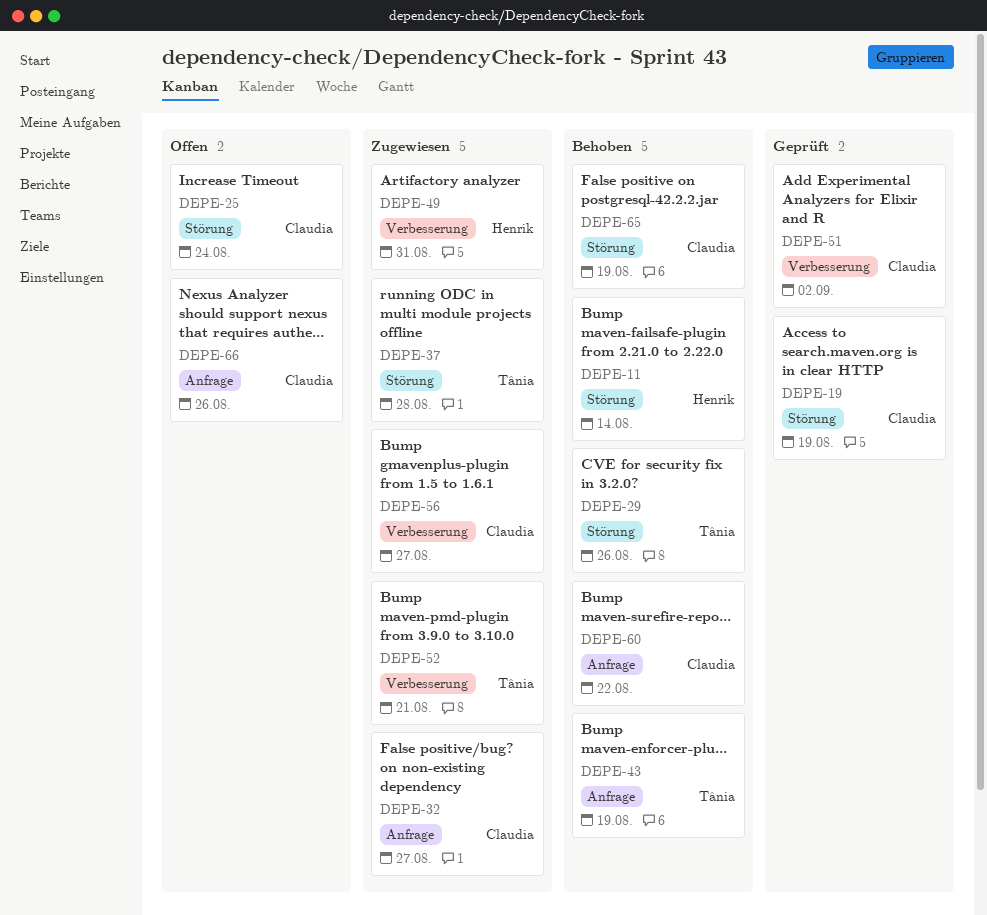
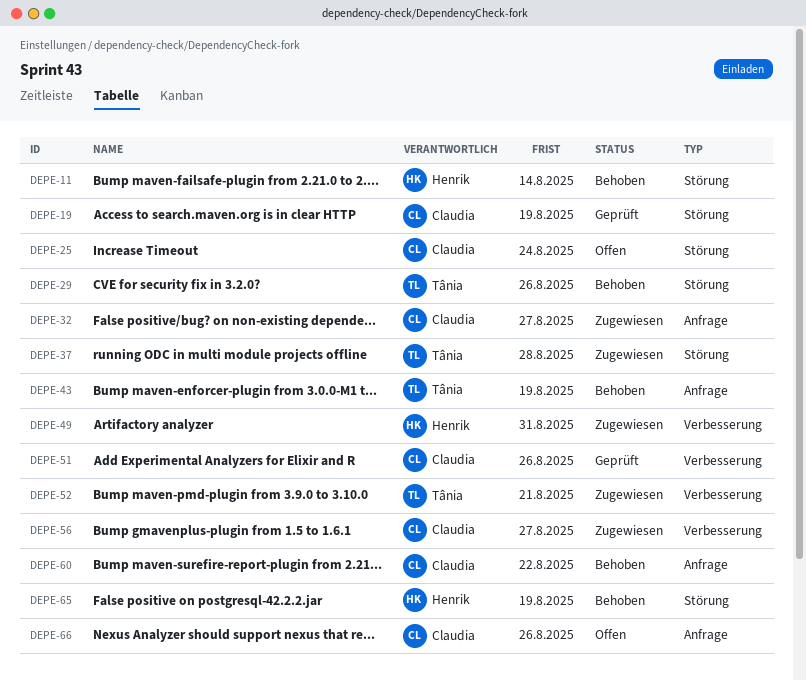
DEPE-51, due: Sep 2 -> Aug 26
DEPE-65, owner: Claudia -> Henrik

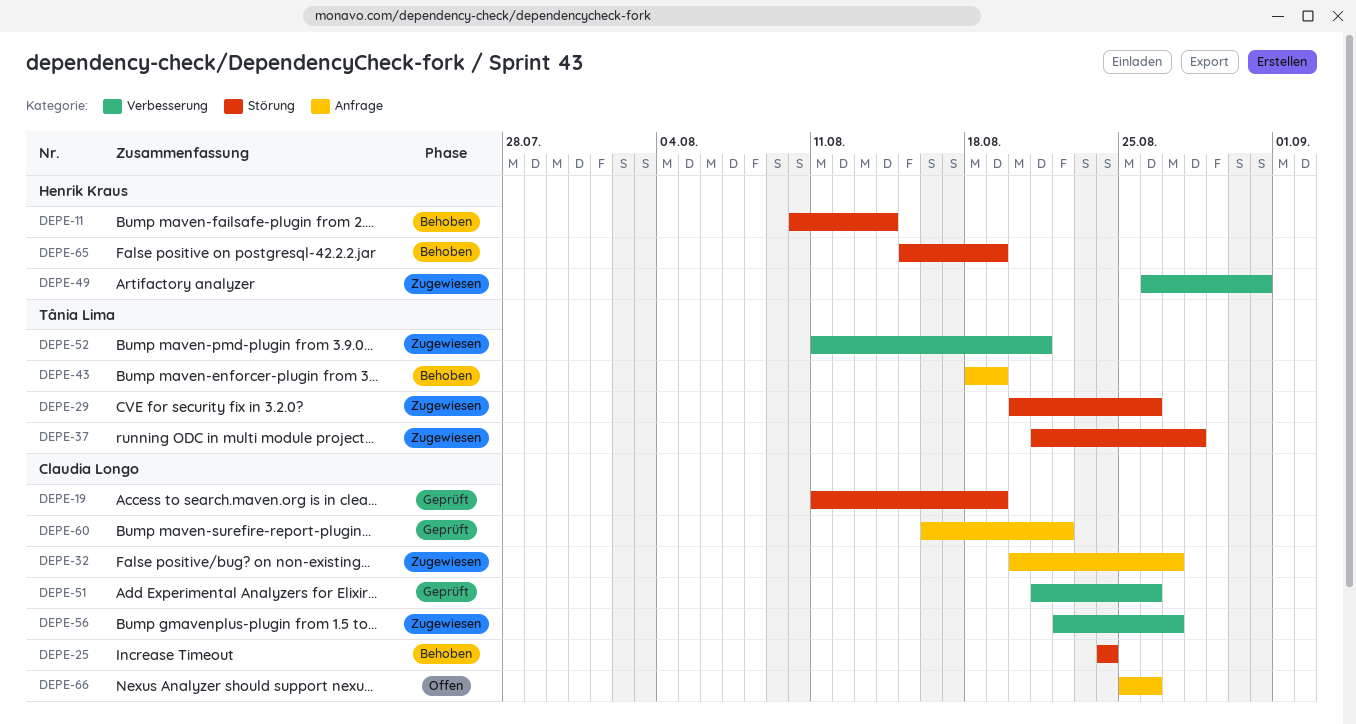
DEPE-25, status: Offen -> Behoben
DEPE-29, status: Behoben -> Zugewiesen
DEPE-60, status: Behoben -> Geprüft

